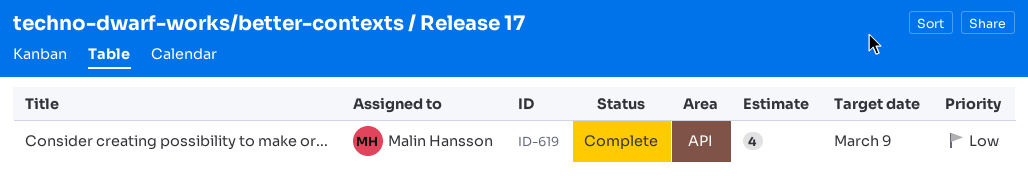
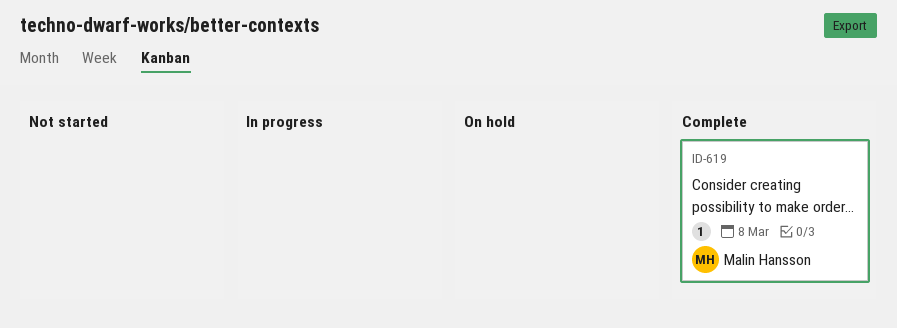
ID-619, estimate: 4 -> 1
ID-619, due: Mar 9 -> Mar 8

